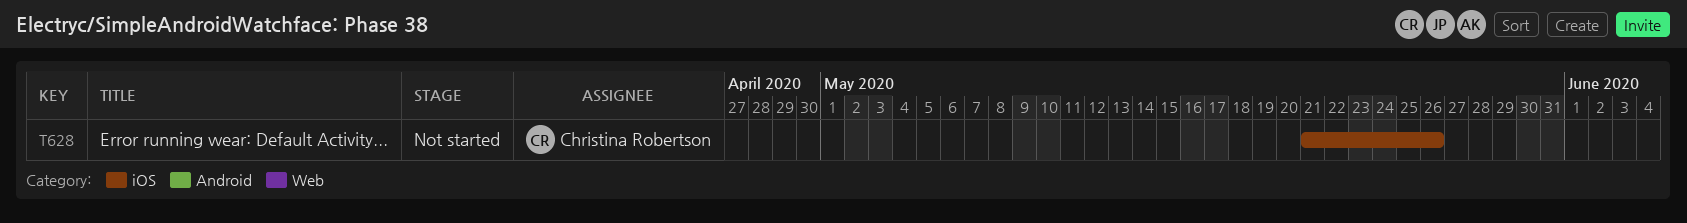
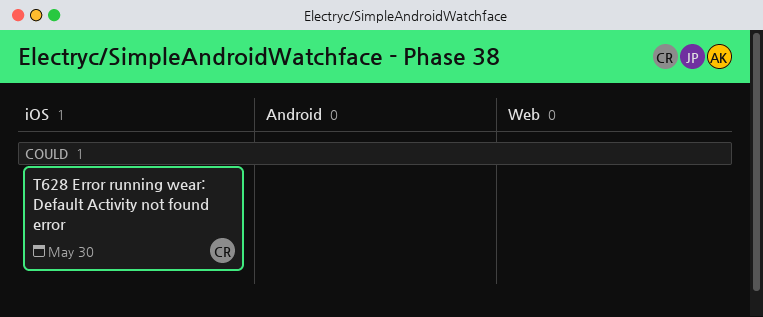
T628, due: May 26 -> May 30

